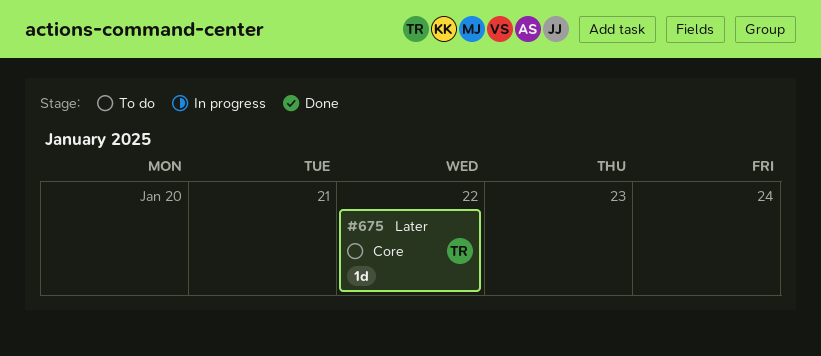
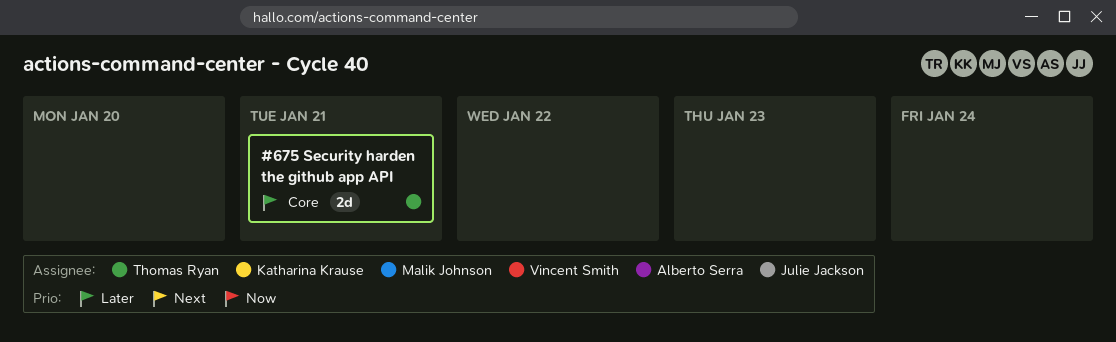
#675, estimate: 1d -> 2d
#675, due: Jan 22 -> Jan 21

